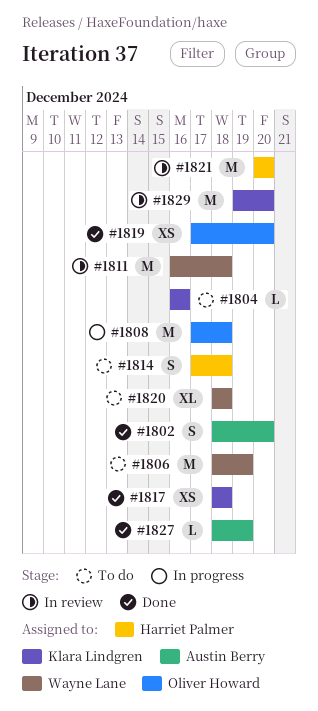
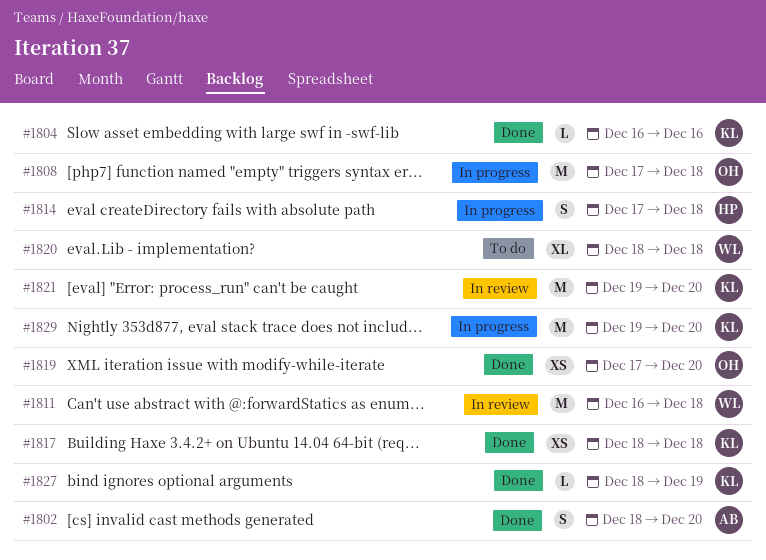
#1804, status: To do -> Done
#1806: present -> none
#1814, status: To do -> In progress
#1821, owner: Harriet Palmer -> Klara Lindgren
#1821, start: Dec 20 -> Dec 19
#1827, owner: Austin Berry -> Klara Lindgren
#1829, status: In review -> In progress

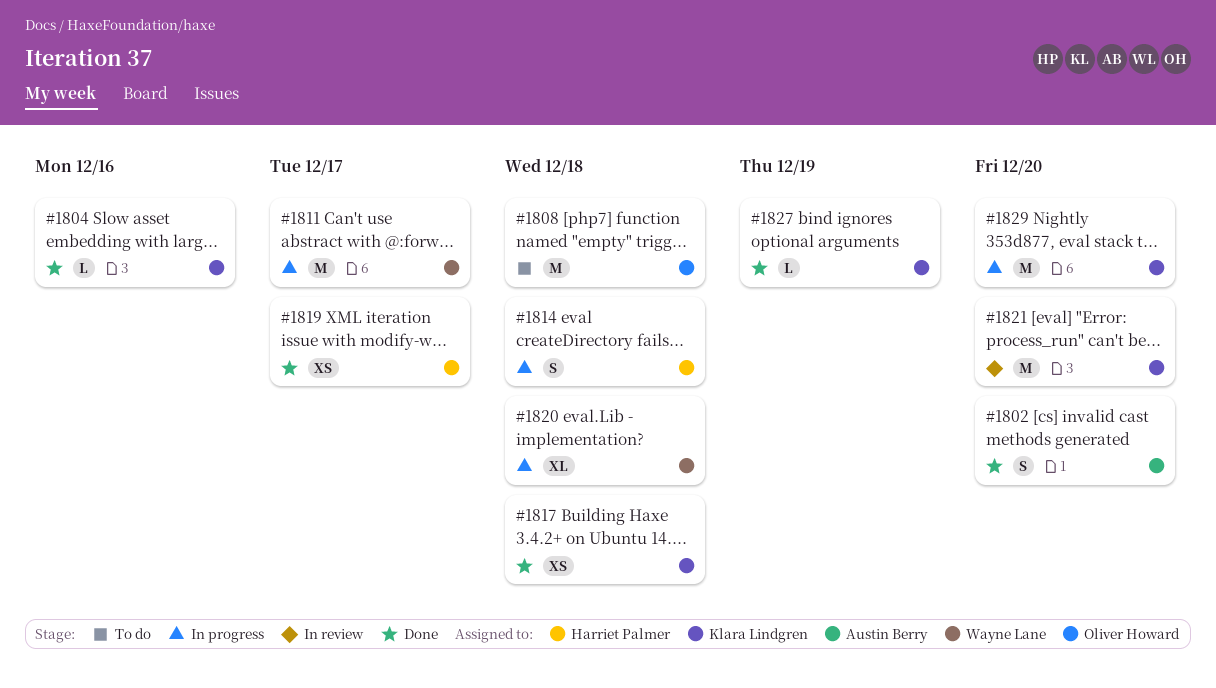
#1808, status: In progress -> To do
#1811, status: In review -> In progress
#1811, due: Dec 18 -> Dec 17
#1819, owner: Oliver Howard -> Harriet Palmer
#1819, due: Dec 20 -> Dec 17
#1820, status: To do -> In progress

